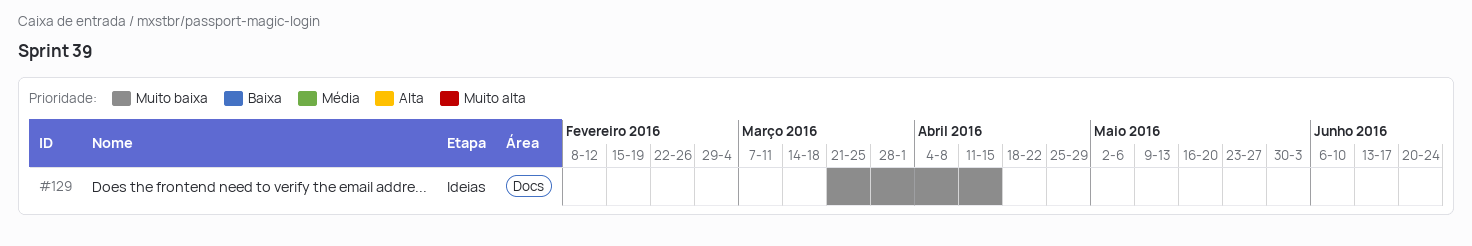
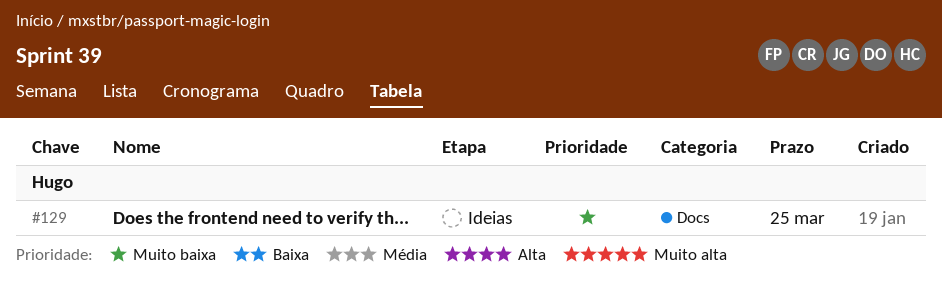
#129, due: Apr 15 -> Mar 25

